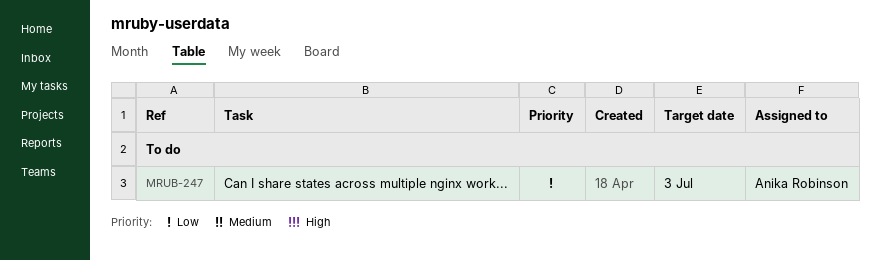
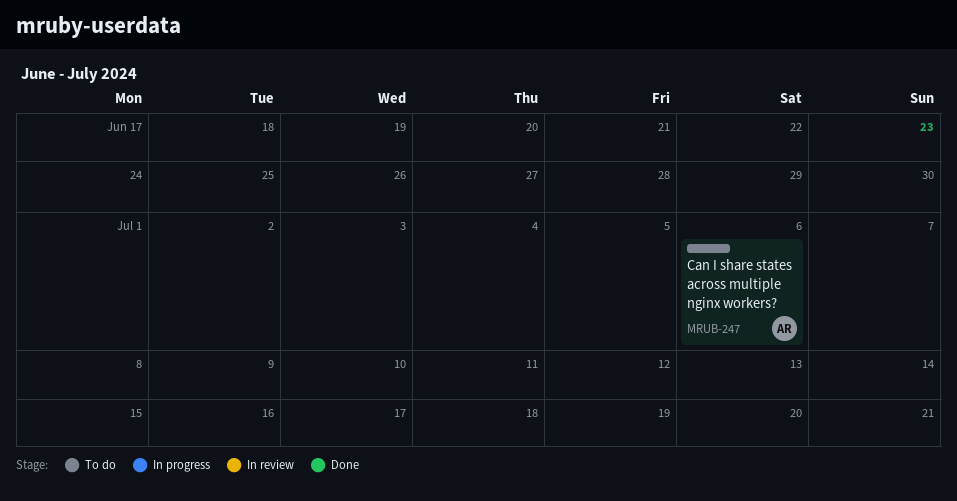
MRUB-247, due: Jul 3 -> Jul 6

